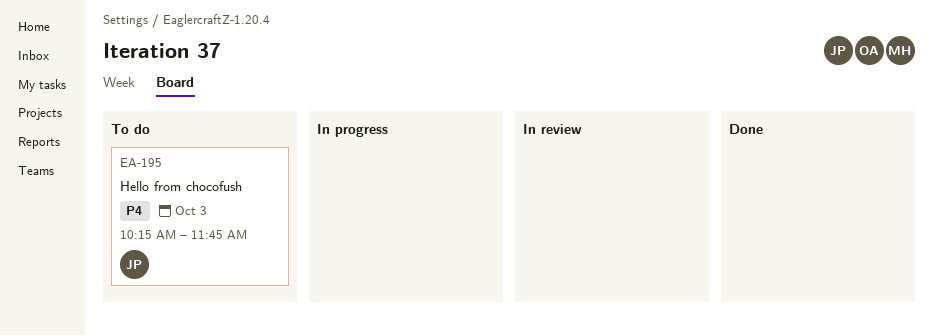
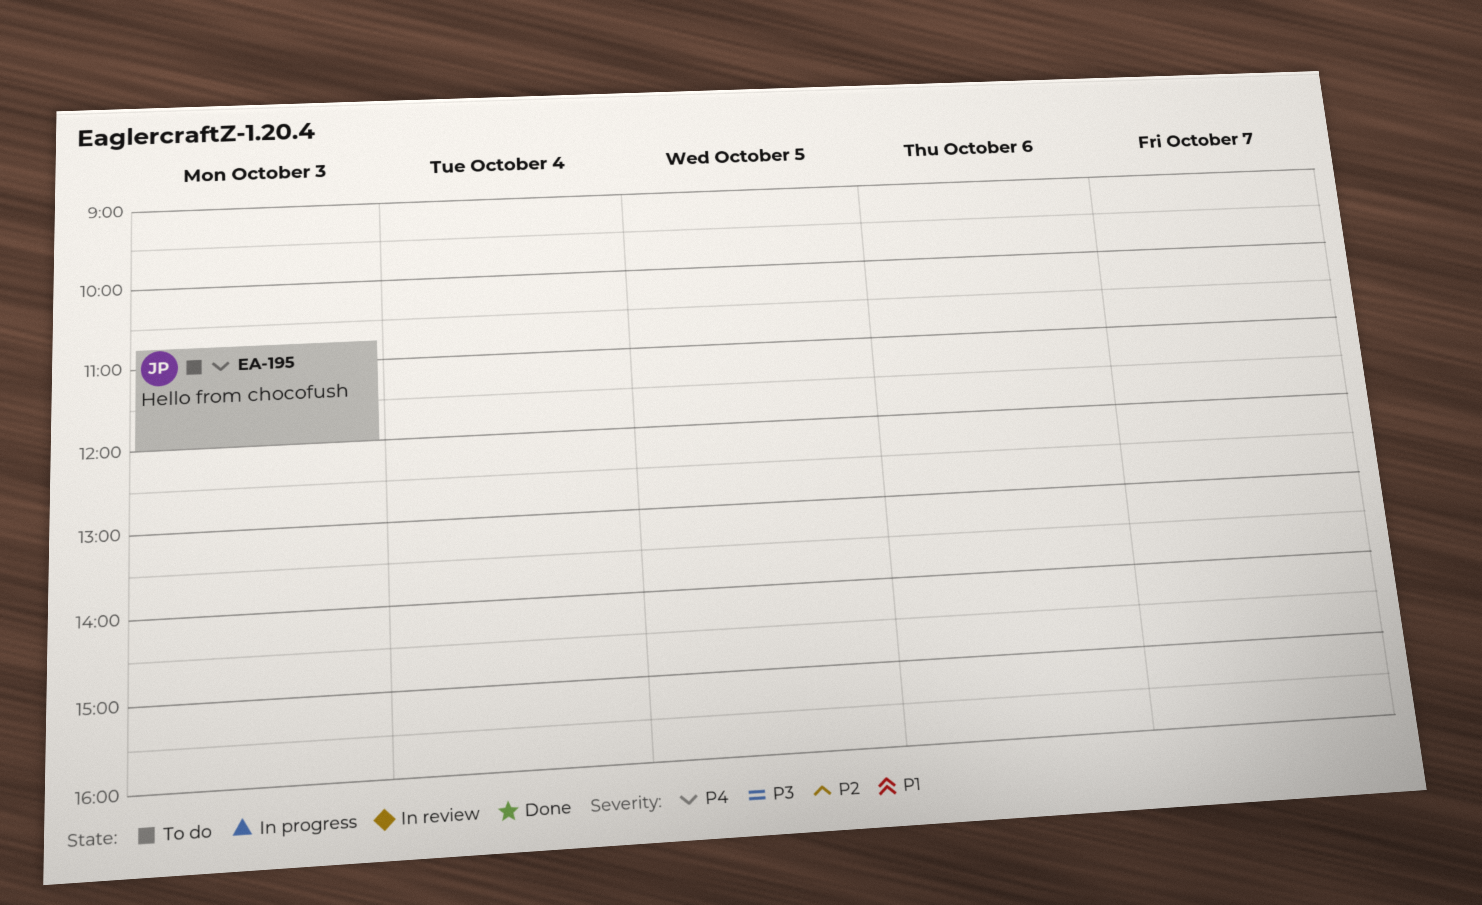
EA-195, begins: 10:15 -> 10:45
EA-195, ends: 11:45 -> 12:00

